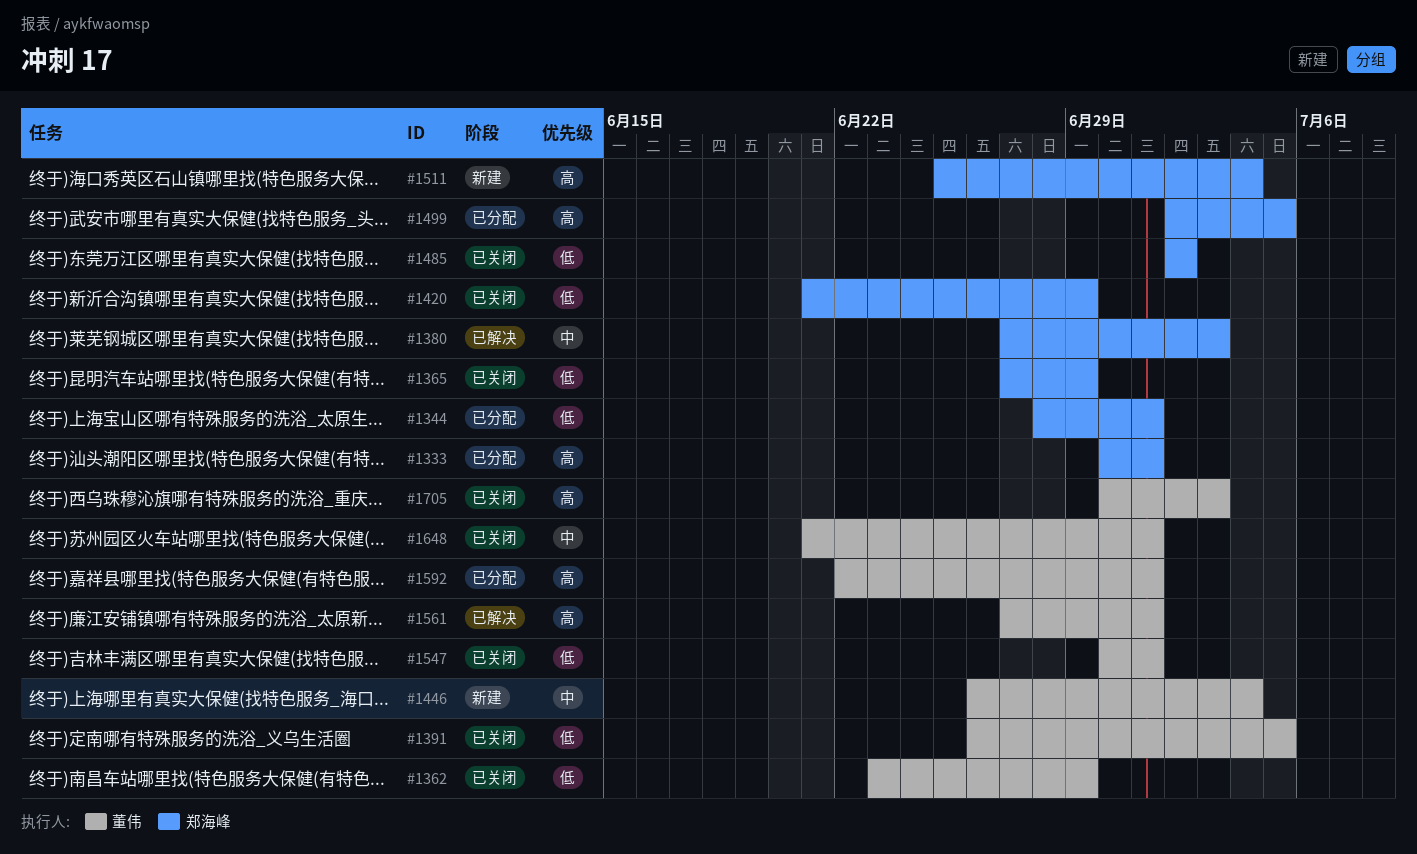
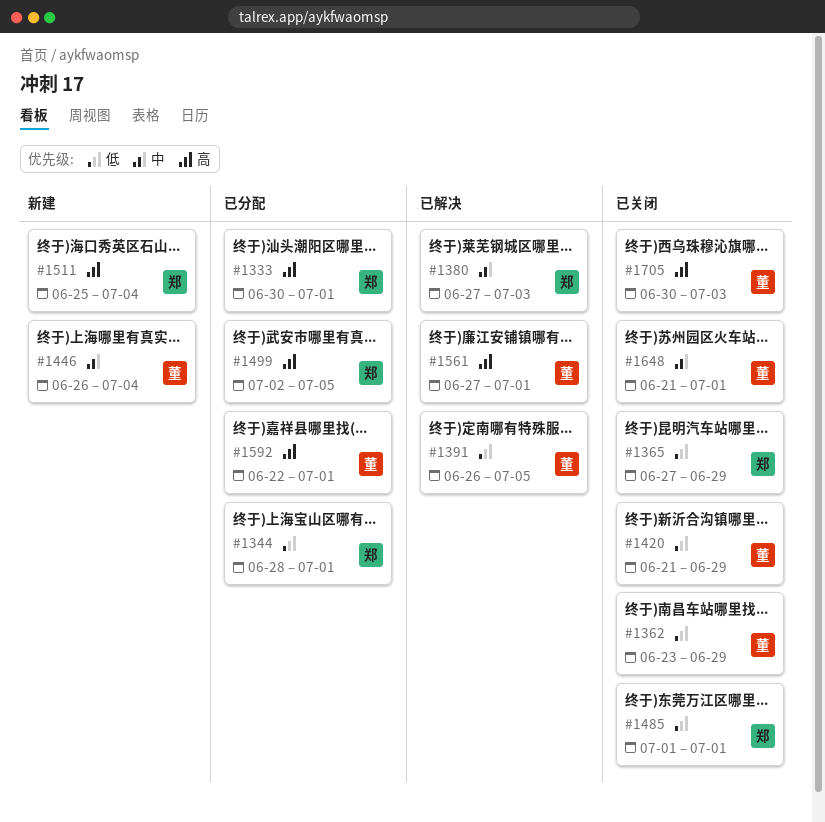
#1391, status: 已关闭 -> 已解决
#1420, owner: 郑海峰 -> 董伟
#1485, start: Jul 2 -> Jul 1
#1485, due: Jul 2 -> Jul 1
#1547: present -> none

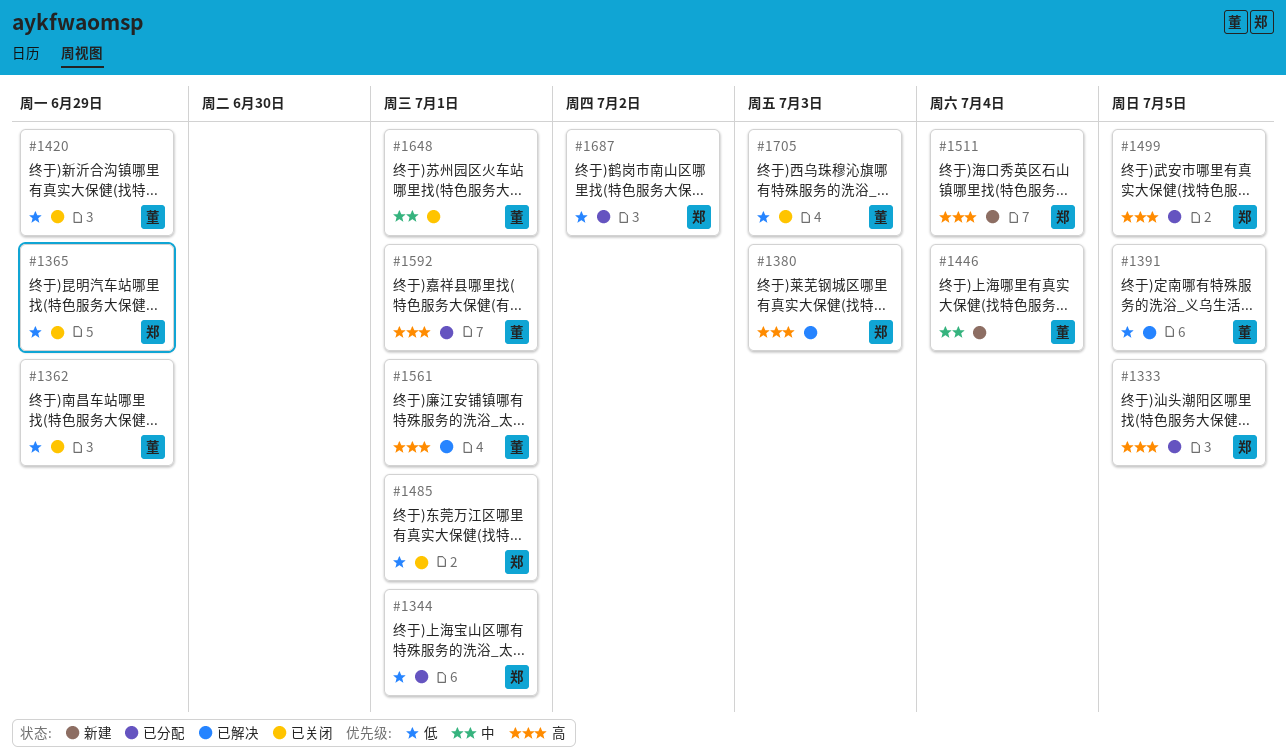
#1333, due: Jul 1 -> Jul 5
#1380, priority: 中 -> 高
#1687: none -> present
#1705, priority: 高 -> 低

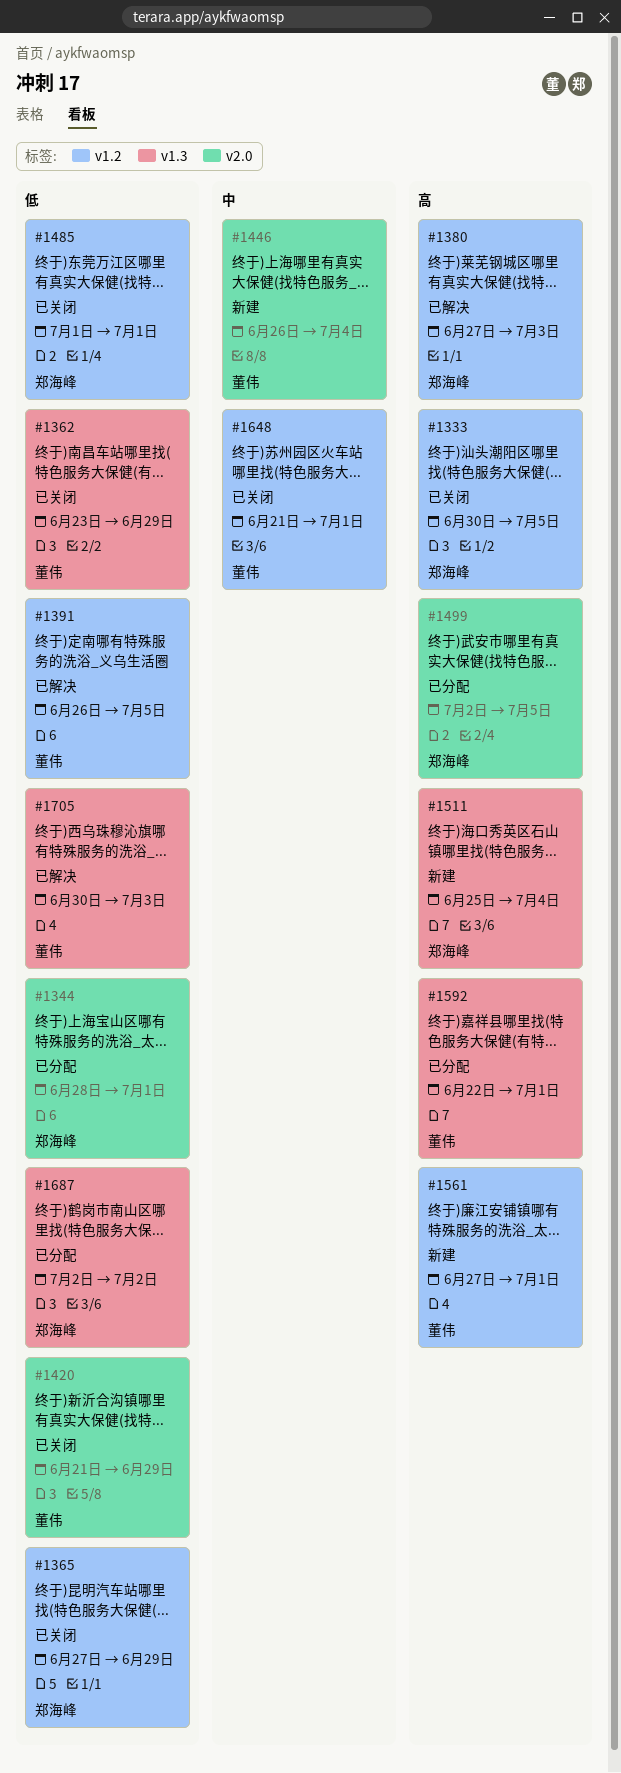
#1333, status: 已分配 -> 已关闭
#1561, status: 已解决 -> 新建
#1705, status: 已关闭 -> 已解决

